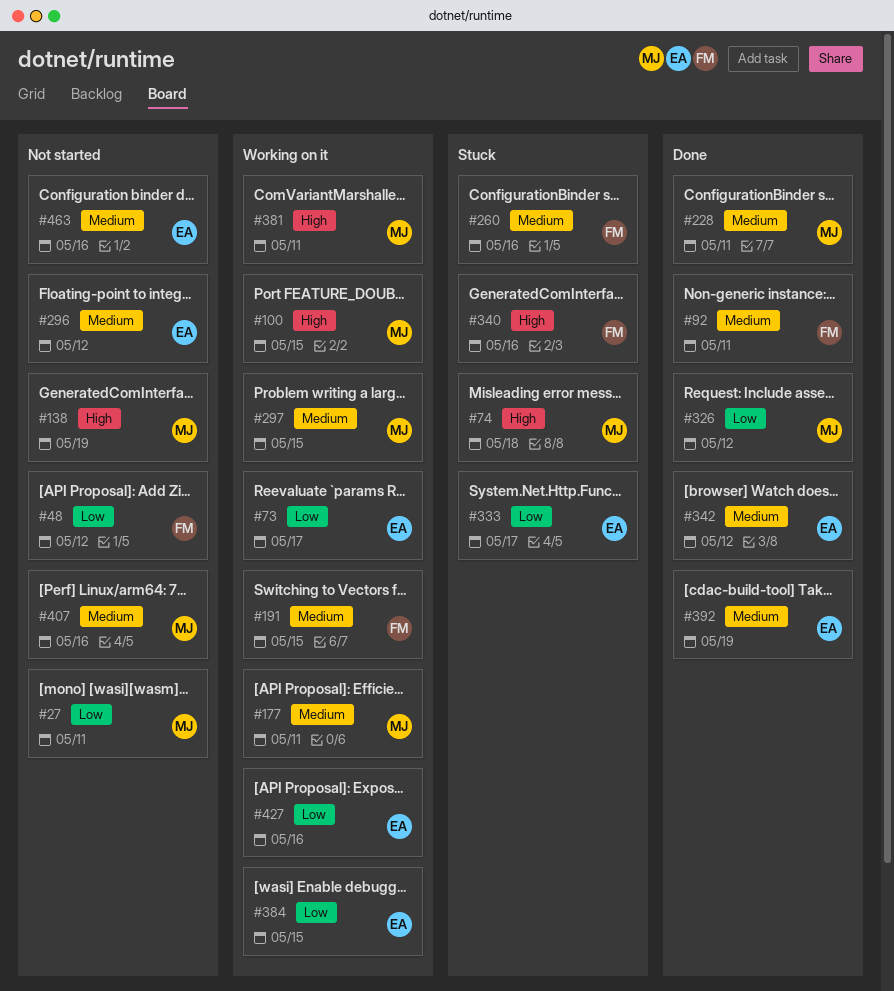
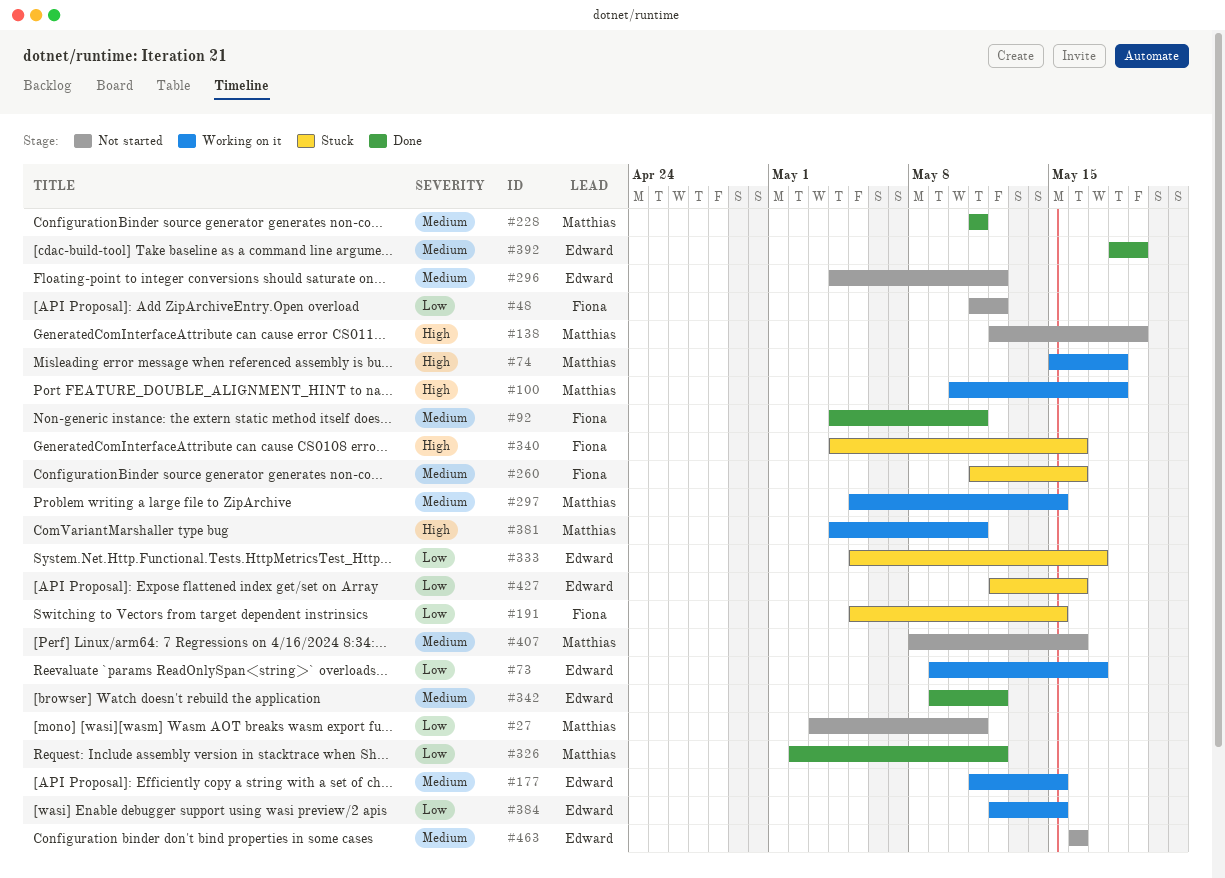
#74, status: Stuck -> Working on it
#100, due: May 15 -> May 18
#177, owner: Matthias -> Edward
#177, due: May 11 -> May 15
#191, status: Working on it -> Stuck
#191, priority: Medium -> Low
#427, status: Working on it -> Stuck

